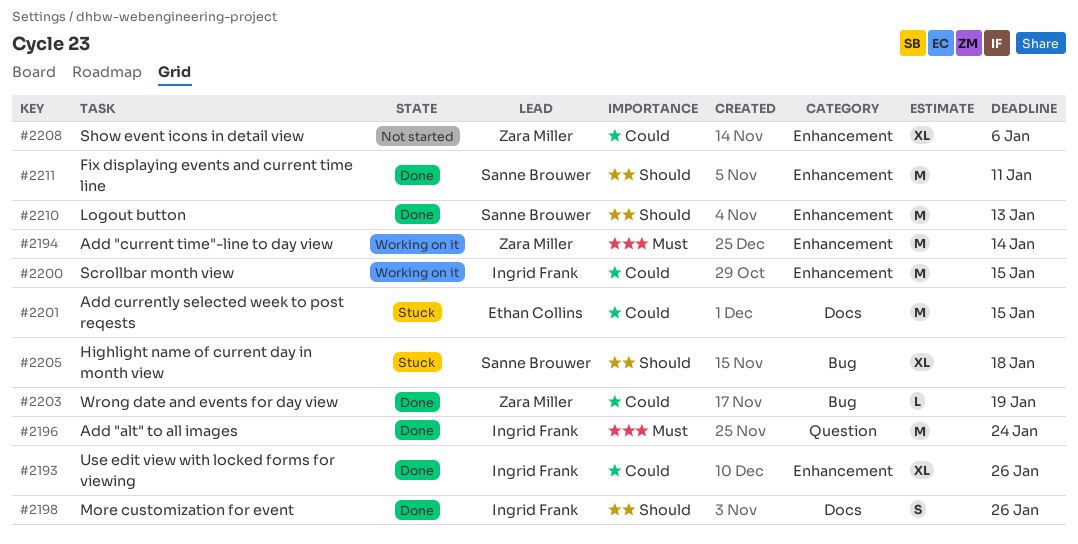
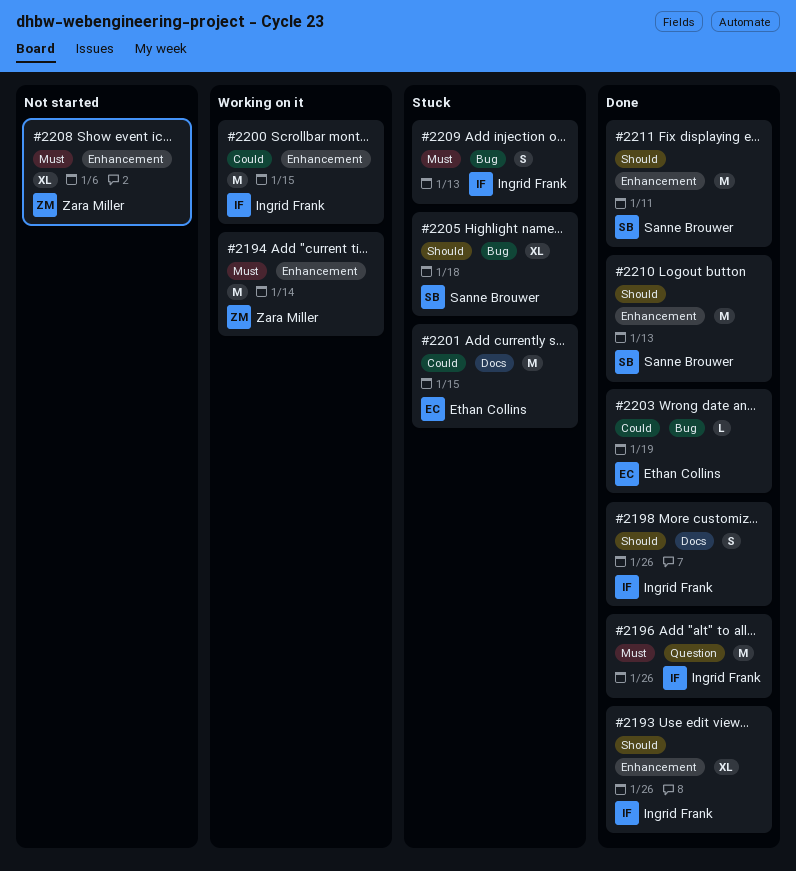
#2193, priority: Could -> Should
#2196, due: Jan 24 -> Jan 26
#2203, owner: Zara Miller -> Ethan Collins
#2208, priority: Could -> Must
#2209: none -> present

